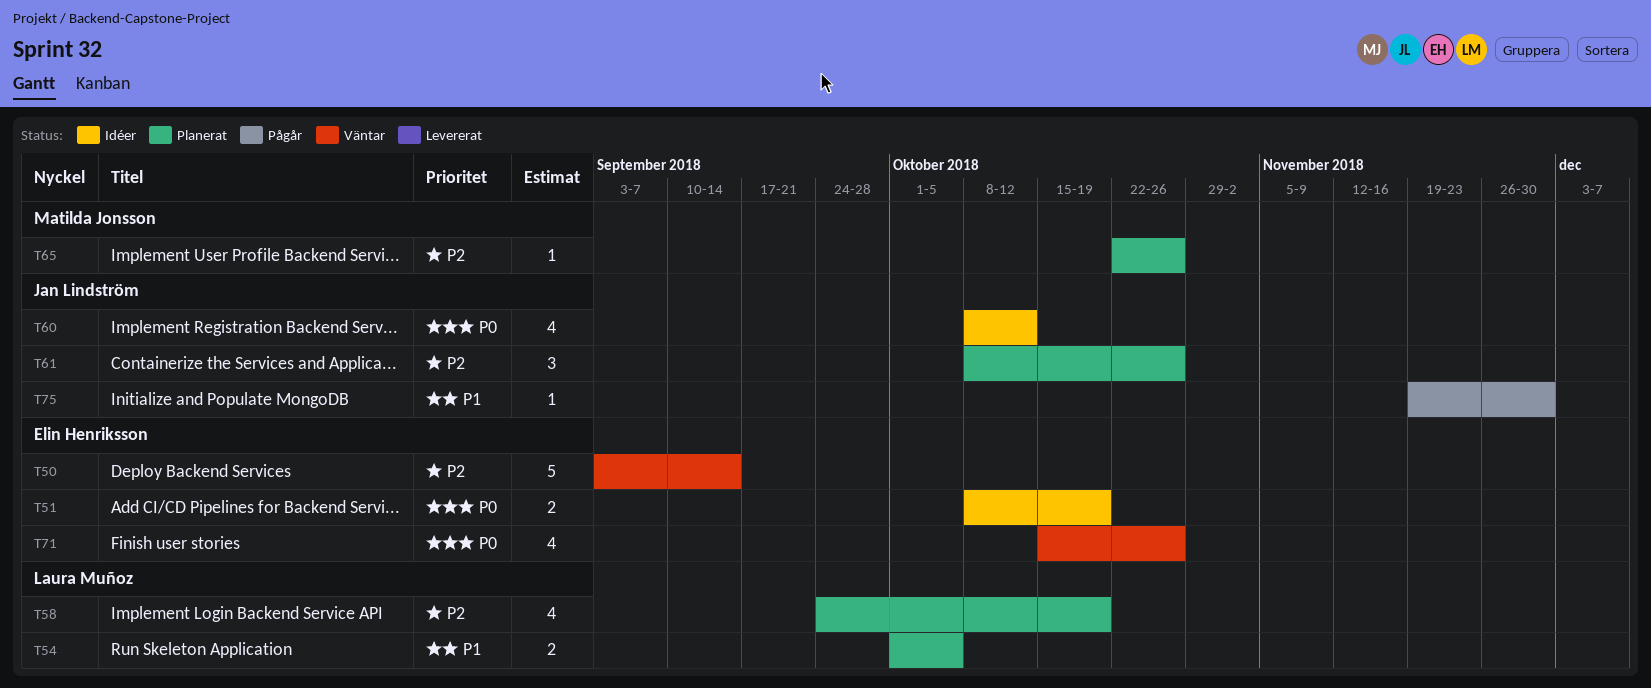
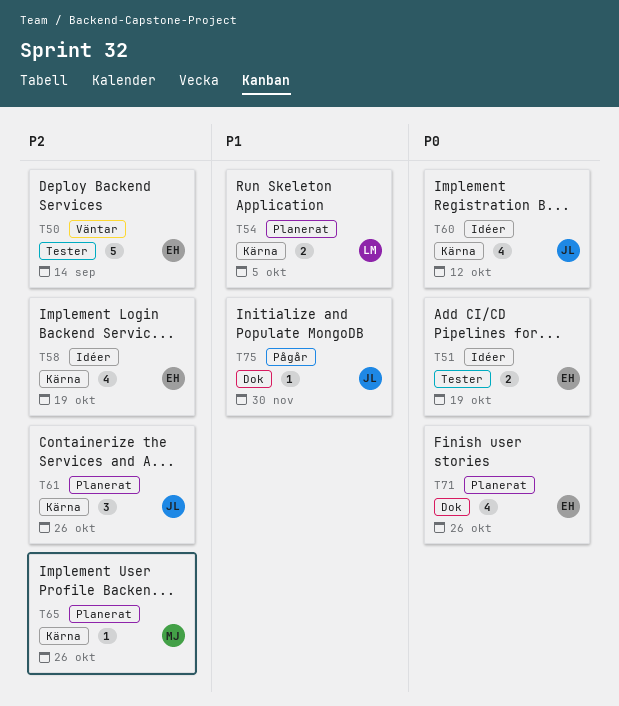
T58, status: Planerat -> Idéer
T58, owner: Laura Muñoz -> Elin Henriksson
T71, status: Väntar -> Planerat

